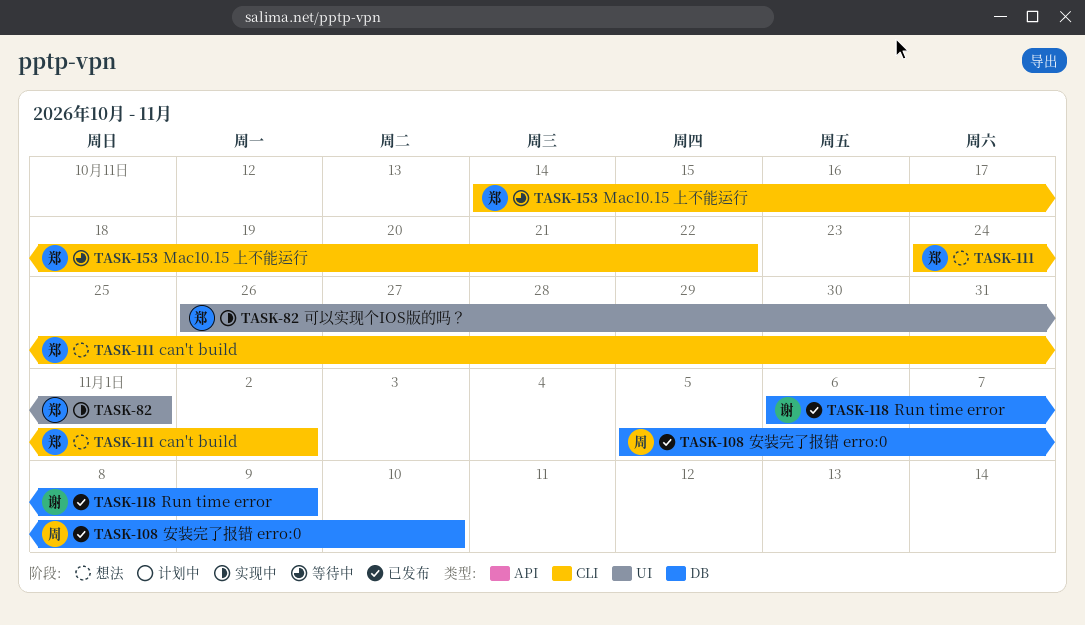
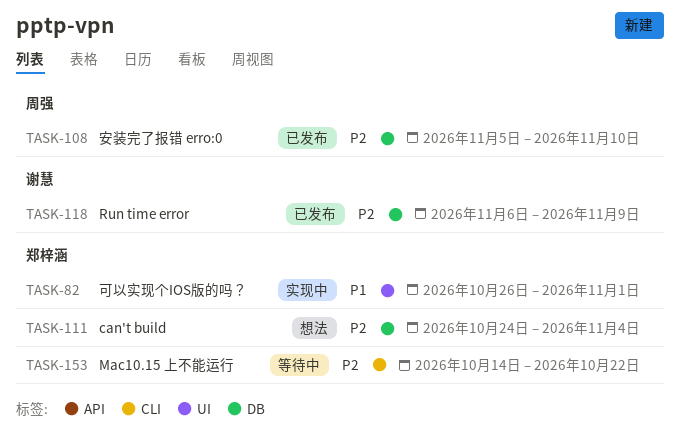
TASK-111, label: CLI -> DB
TASK-111, due: Nov 2 -> Nov 4

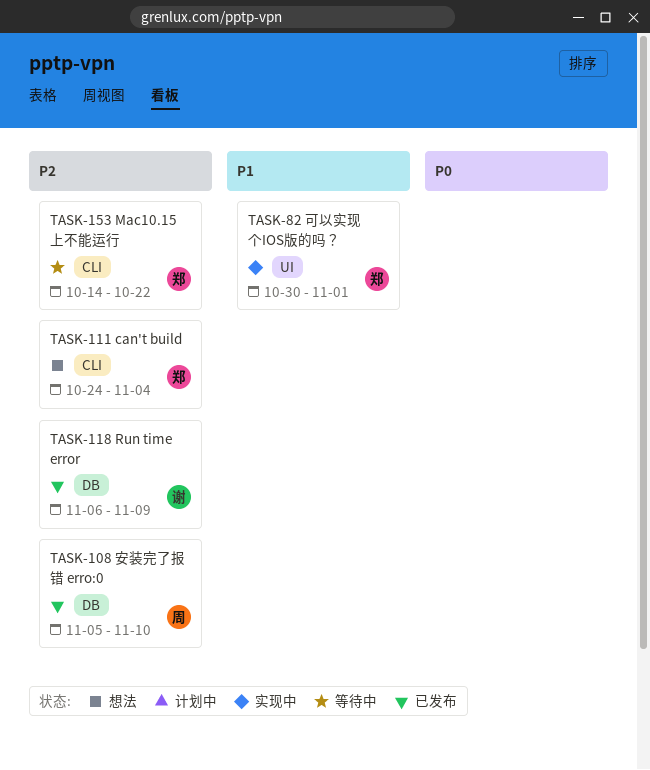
TASK-82, start: Oct 26 -> Oct 30
TASK-111, label: DB -> CLI

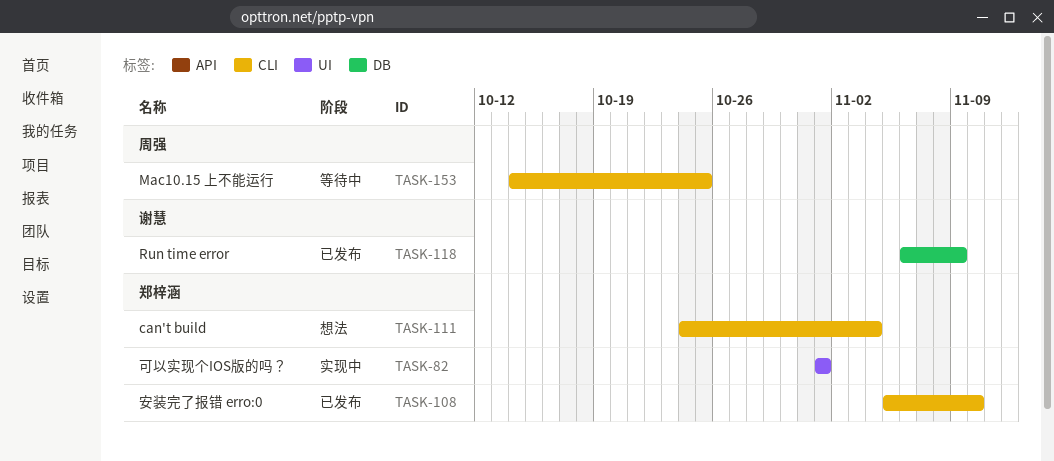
TASK-82, start: Oct 30 -> Nov 1
TASK-108, owner: 周强 -> 郑梓涵
TASK-108, label: DB -> CLI
TASK-153, owner: 郑梓涵 -> 周强
TASK-153, due: Oct 22 -> Oct 25

